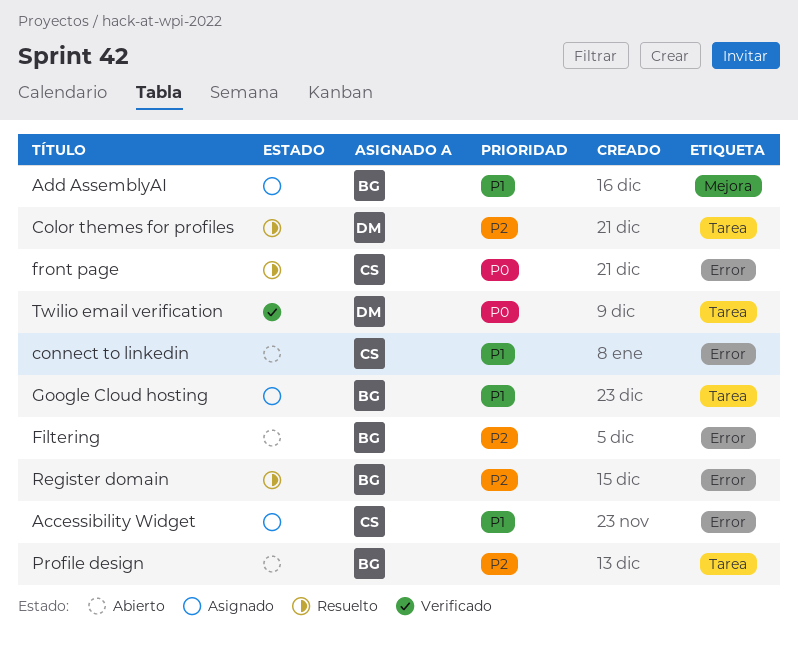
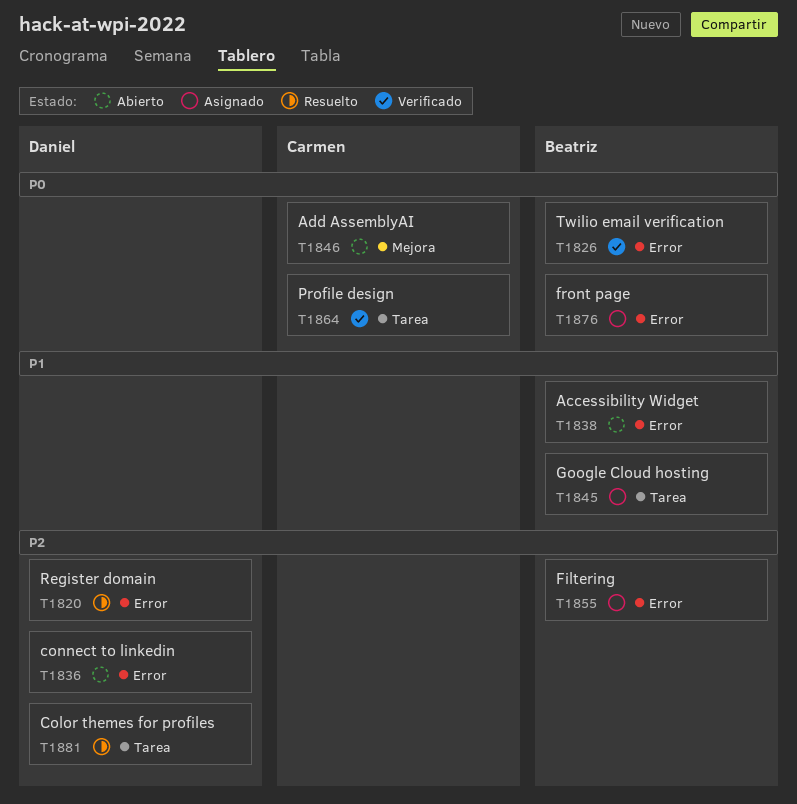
Accessibility Widget, status: Asignado -> Abierto
Accessibility Widget, owner: Carmen -> Beatriz
Add AssemblyAI, status: Asignado -> Abierto
Add AssemblyAI, owner: Beatriz -> Carmen
Add AssemblyAI, priority: P1 -> P0
connect to linkedin, owner: Carmen -> Daniel
connect to linkedin, priority: P1 -> P2
Filtering, status: Abierto -> Asignado
front page, status: Resuelto -> Asignado
front page, owner: Carmen -> Beatriz
Profile design, status: Abierto -> Verificado
Profile design, owner: Beatriz -> Carmen
Profile design, priority: P2 -> P0
Register domain, owner: Beatriz -> Daniel
Twilio email verification, owner: Daniel -> Beatriz
Twilio email verification, label: Tarea -> Error

